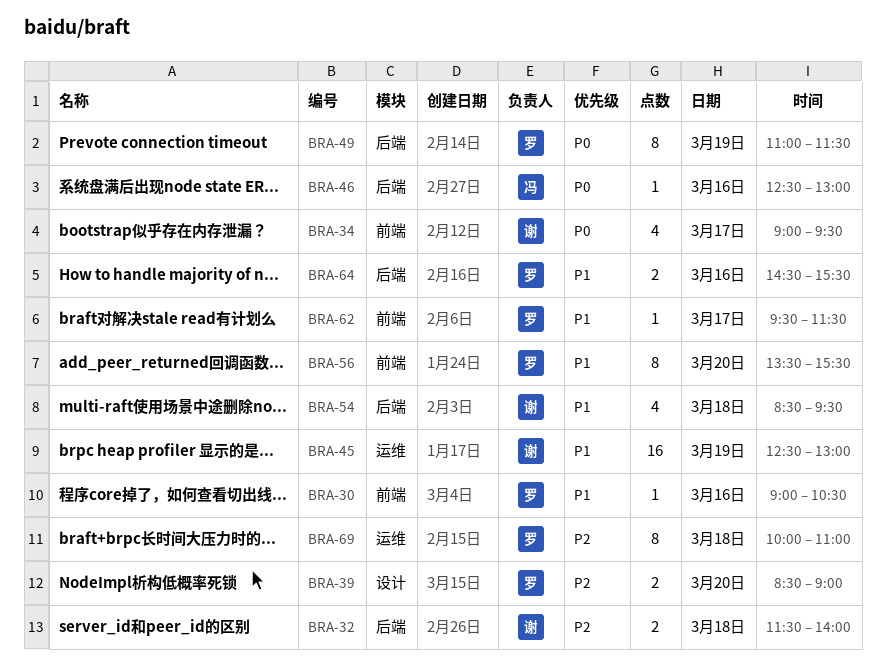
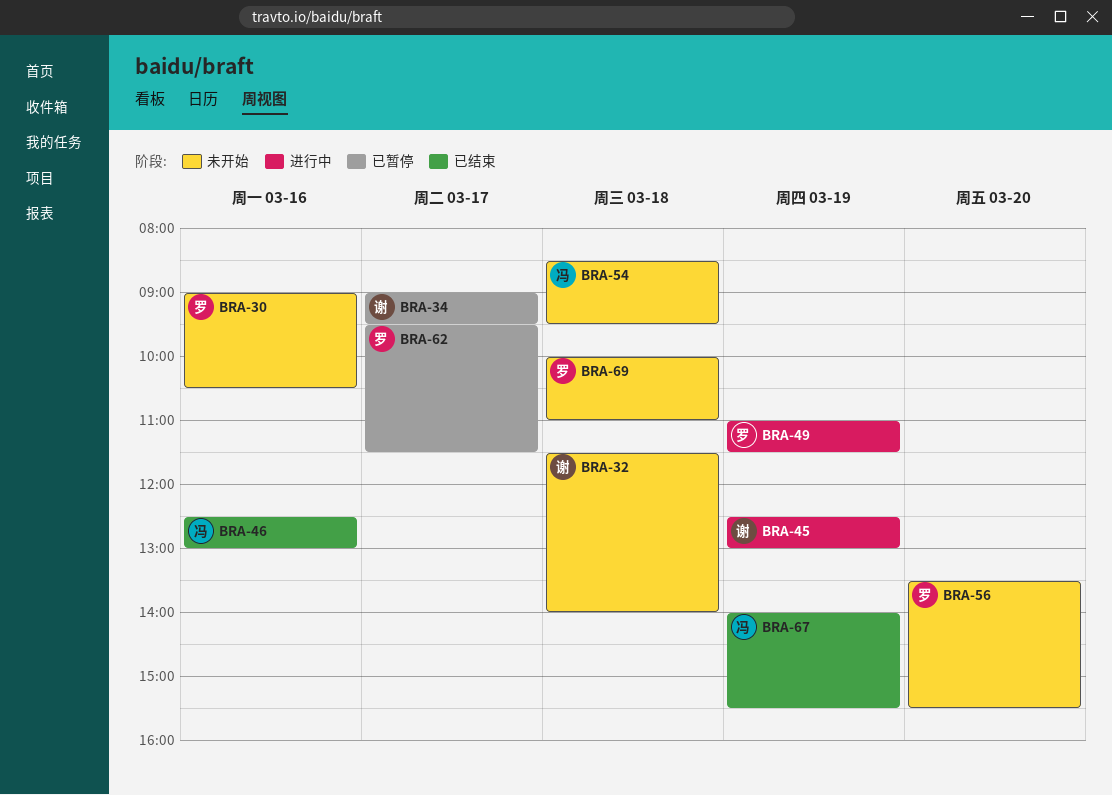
BRA-39: present -> none
BRA-54, owner: 谢 -> 冯
BRA-64: present -> none
BRA-67: none -> present

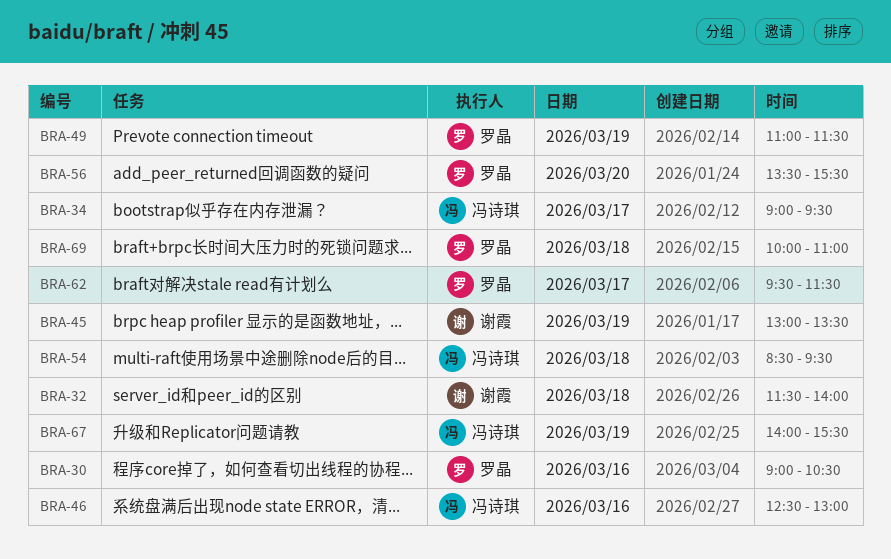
BRA-34, owner: 谢霞 -> 冯诗琪
BRA-45, begins: 12:30 -> 13:00
BRA-45, ends: 13:00 -> 13:30

